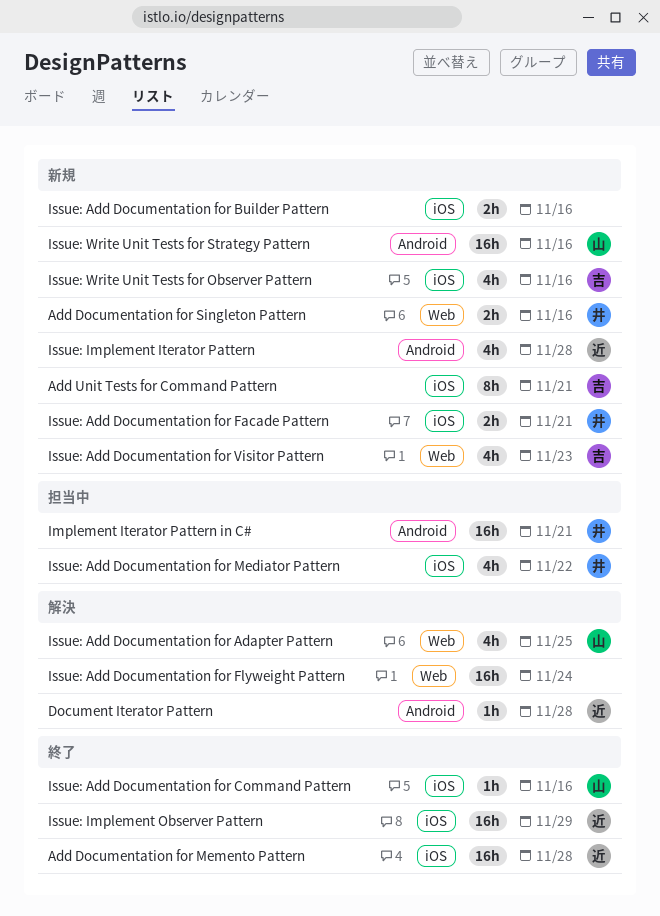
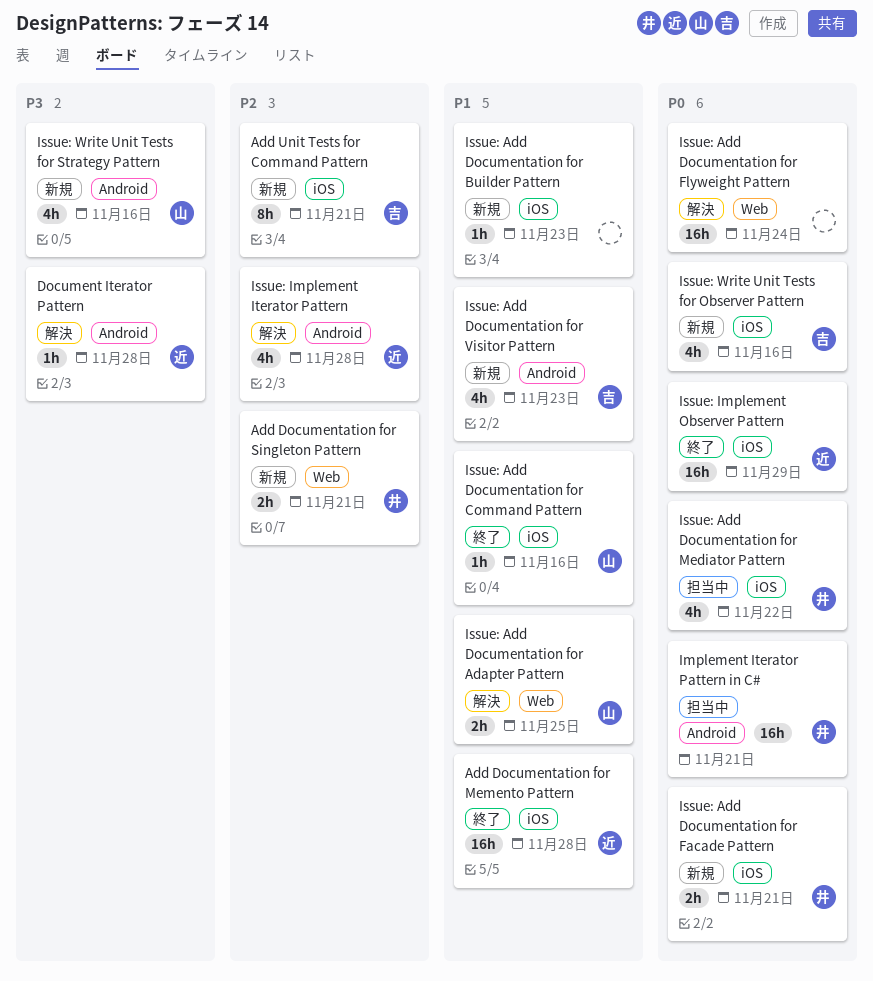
Add Documentation for Singleton Pattern, due: Nov 16 -> Nov 21
Issue: Add Documentation for Adapter Pattern, estimate: 4h -> 2h
Issue: Add Documentation for Builder Pattern, estimate: 2h -> 1h
Issue: Add Documentation for Builder Pattern, due: Nov 16 -> Nov 23
Issue: Add Documentation for Visitor Pattern, label: Web -> Android
Issue: Implement Iterator Pattern, status: 新規 -> 解決
Issue: Write Unit Tests for Strategy Pattern, estimate: 16h -> 4h

